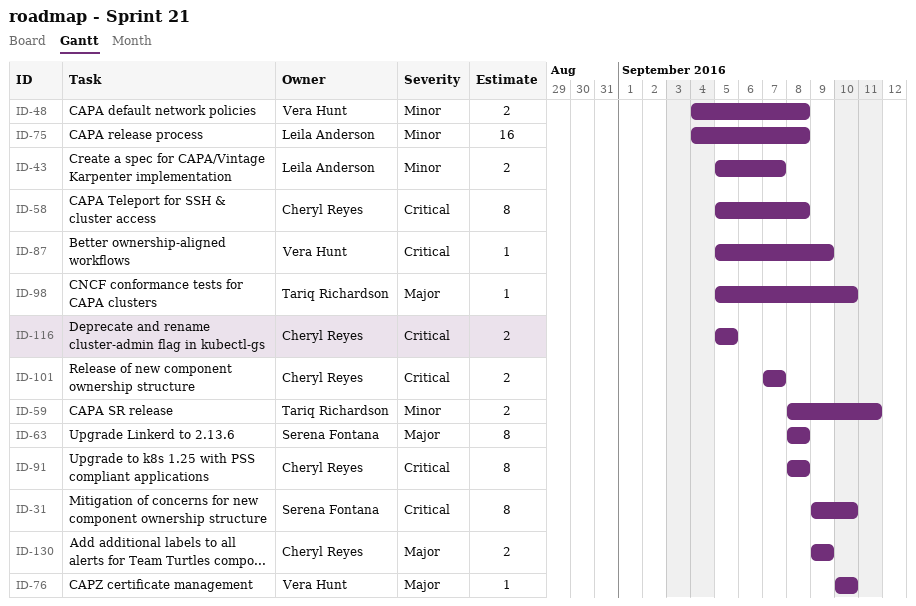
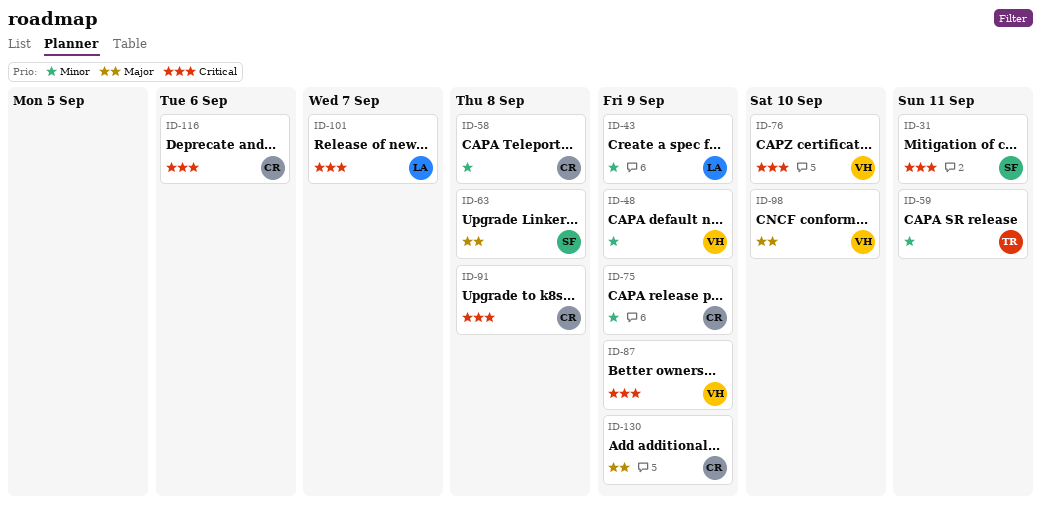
ID-31, due: Sep 10 -> Sep 11
ID-43, due: Sep 7 -> Sep 9
ID-48, due: Sep 8 -> Sep 9
ID-58, priority: Critical -> Minor
ID-75, owner: Leila Anderson -> Cheryl Reyes
ID-75, due: Sep 8 -> Sep 9
ID-76, priority: Major -> Critical
ID-98, owner: Tariq Richardson -> Vera Hunt
ID-101, owner: Cheryl Reyes -> Leila Anderson
ID-116, due: Sep 5 -> Sep 6

